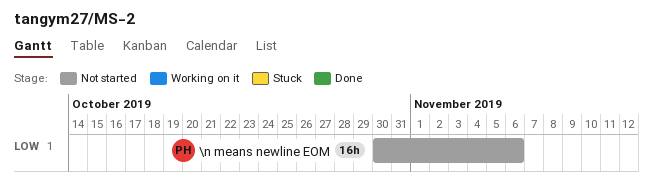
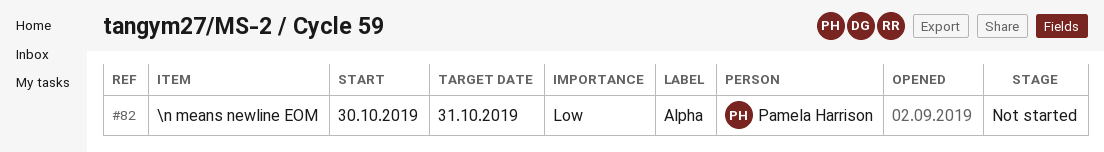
\n means newline EOM, due: Nov 6 -> Oct 31

